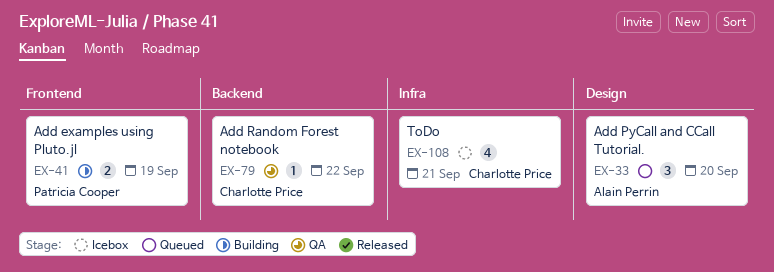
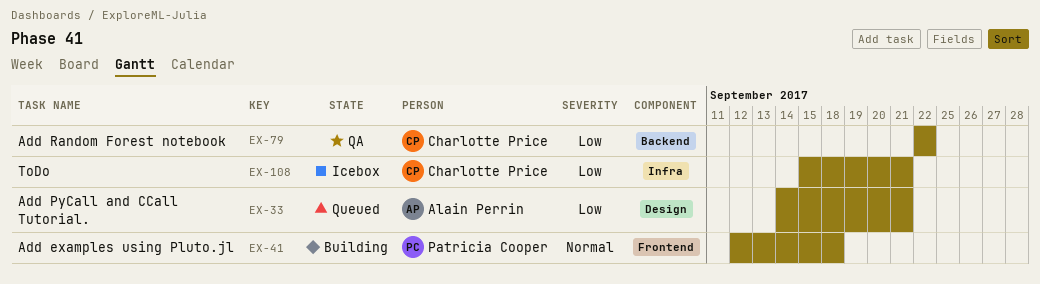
EX-33, due: Sep 20 -> Sep 21
EX-41, due: Sep 19 -> Sep 18

